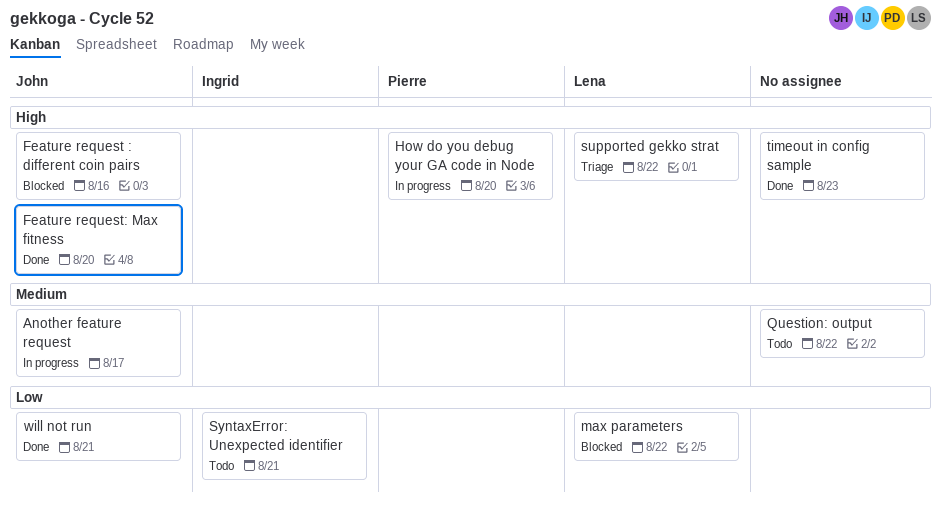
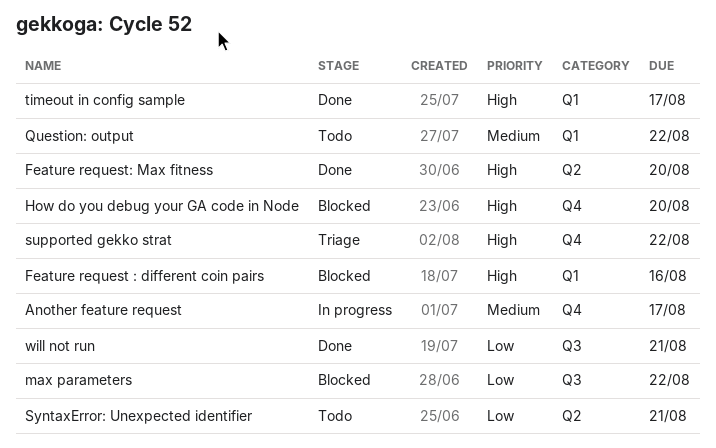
How do you debug your GA code in Node, status: In progress -> Blocked
timeout in config sample, due: Aug 23 -> Aug 17

